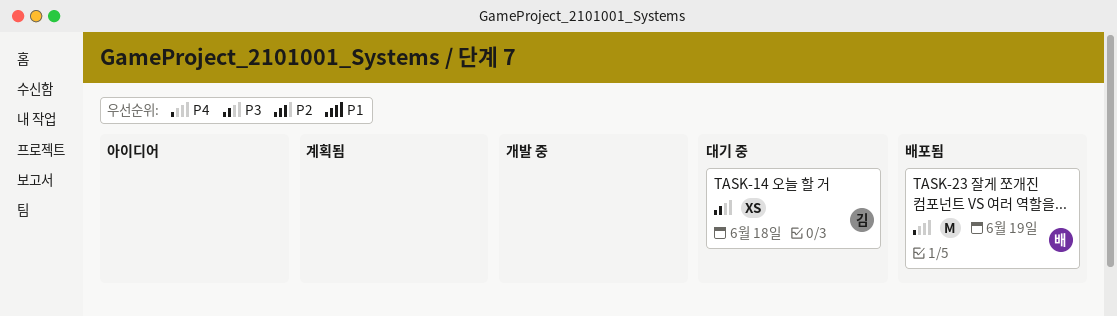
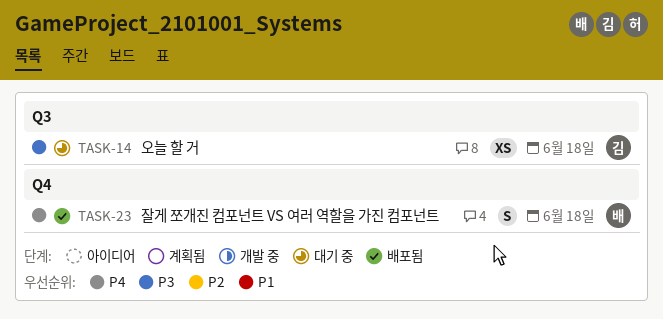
TASK-23, estimate: M -> S
TASK-23, due: Jun 19 -> Jun 18

